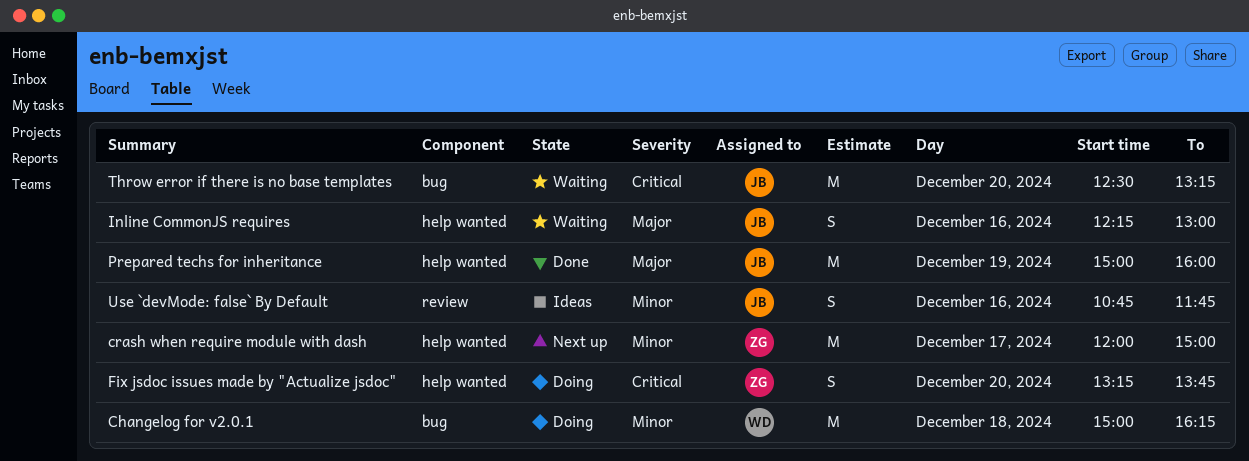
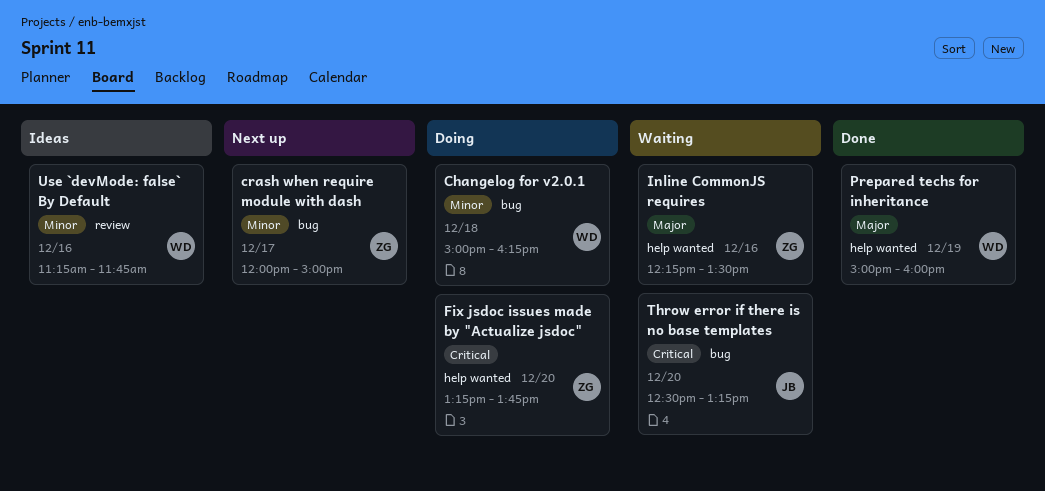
crash when require module with dash, label: help wanted -> bug
Inline CommonJS requires, owner: JB -> ZG
Inline CommonJS requires, ends: 13:00 -> 13:30
Prepared techs for inheritance, owner: JB -> WD
Use `devMode: false` By Default, owner: JB -> WD
Use `devMode: false` By Default, begins: 10:45 -> 11:15

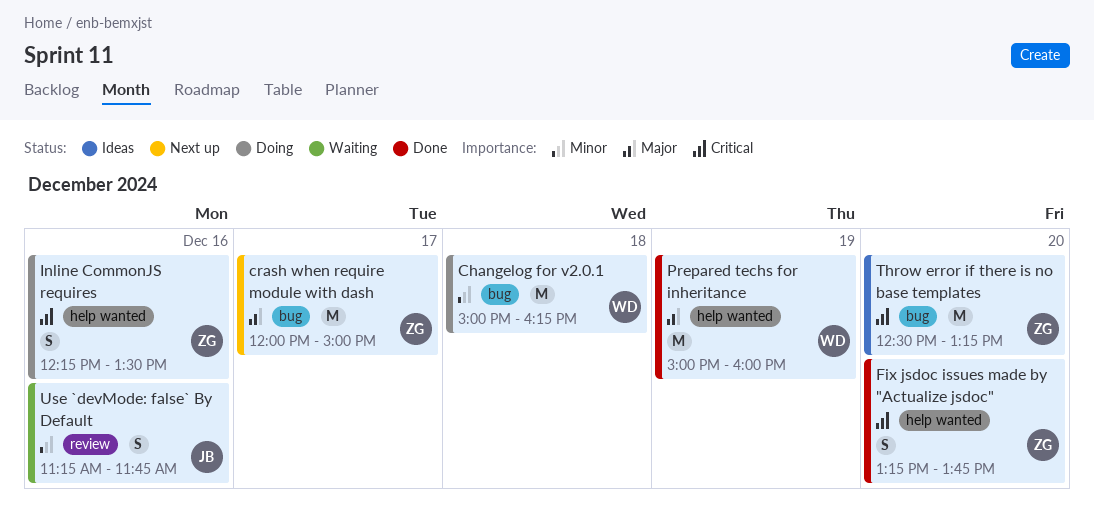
crash when require module with dash, priority: Minor -> Major
Fix jsdoc issues made by "Actualize jsdoc", status: Doing -> Done
Inline CommonJS requires, status: Waiting -> Doing
Inline CommonJS requires, priority: Major -> Critical
Throw error if there is no base templates, status: Waiting -> Ideas
Throw error if there is no base templates, owner: JB -> ZG
Use `devMode: false` By Default, status: Ideas -> Waiting
Use `devMode: false` By Default, owner: WD -> JB

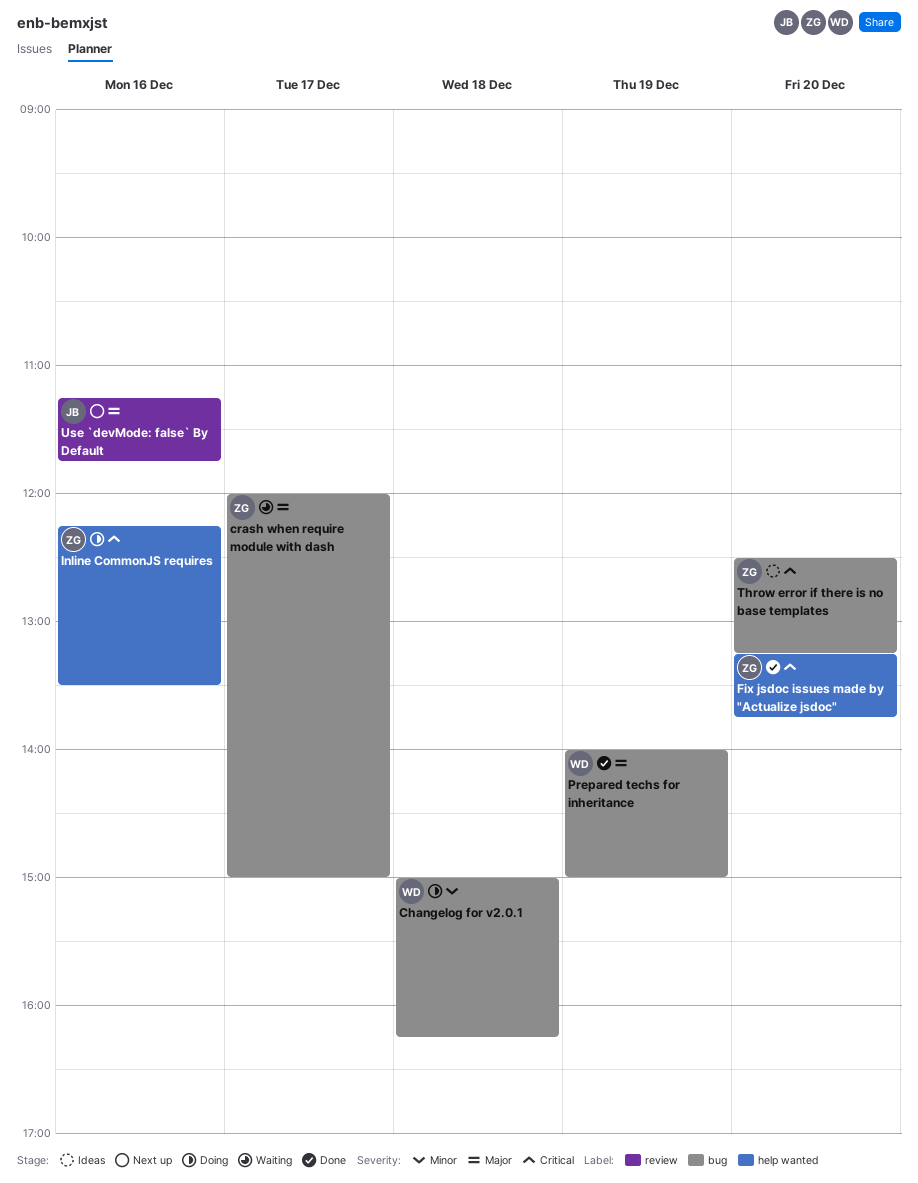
crash when require module with dash, status: Next up -> Waiting
Prepared techs for inheritance, label: help wanted -> bug
Prepared techs for inheritance, begins: 15:00 -> 14:00
Prepared techs for inheritance, ends: 16:00 -> 15:00
Use `devMode: false` By Default, status: Waiting -> Next up
Use `devMode: false` By Default, priority: Minor -> Major

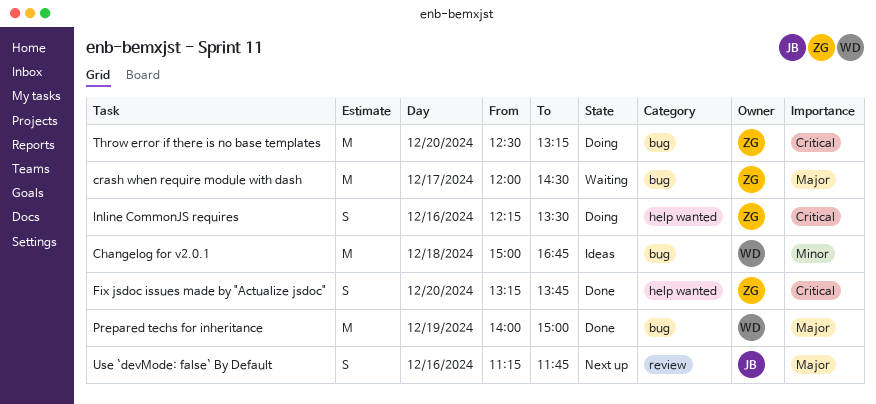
Changelog for v2.0.1, status: Doing -> Ideas
Changelog for v2.0.1, ends: 16:15 -> 16:45
crash when require module with dash, ends: 15:00 -> 14:30
Throw error if there is no base templates, status: Ideas -> Doing

